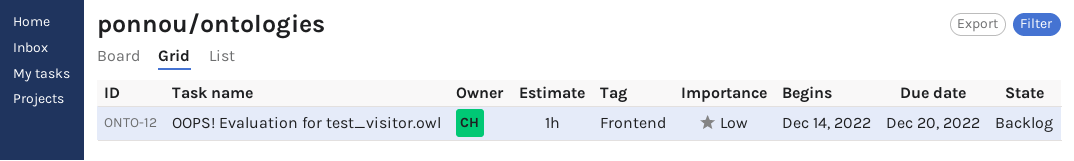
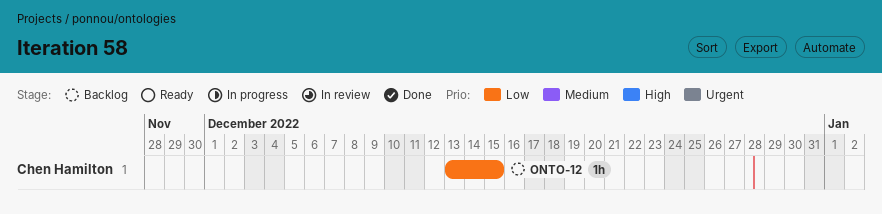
ONTO-12, start: Dec 14 -> Dec 13
ONTO-12, due: Dec 20 -> Dec 15

